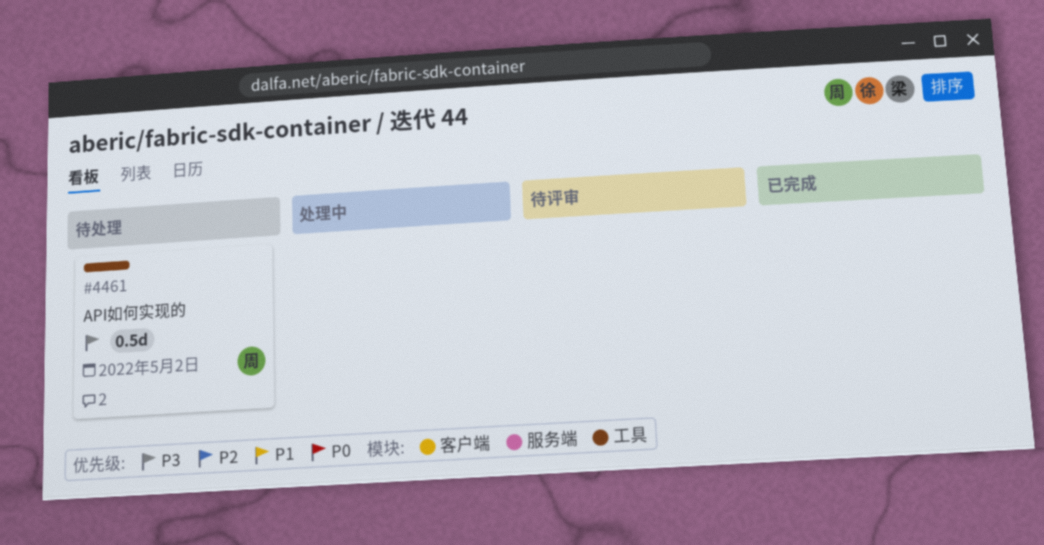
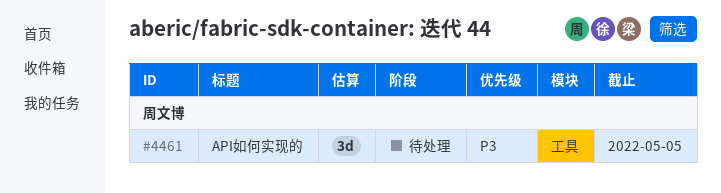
#4461, estimate: 0.5d -> 3d
#4461, due: May 2 -> May 5

